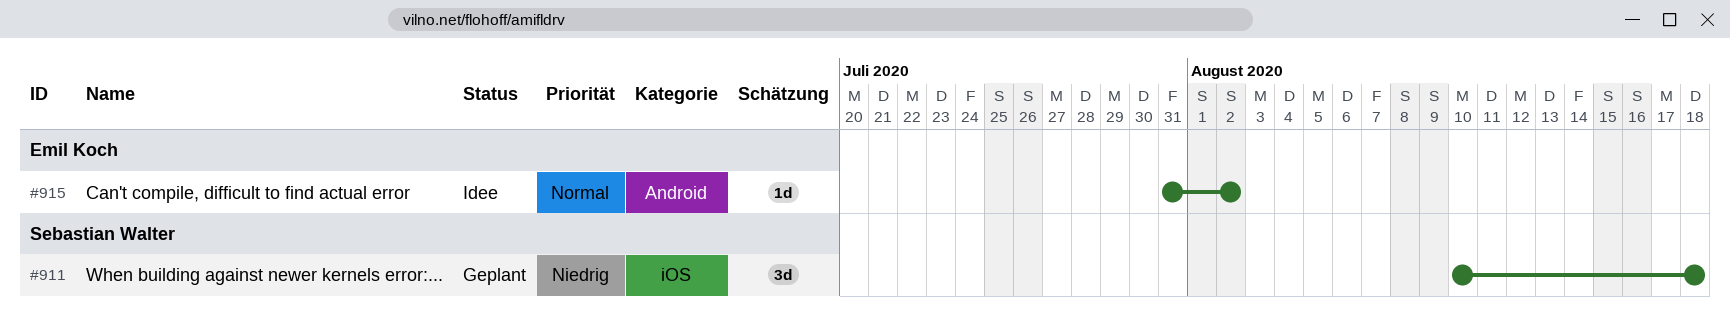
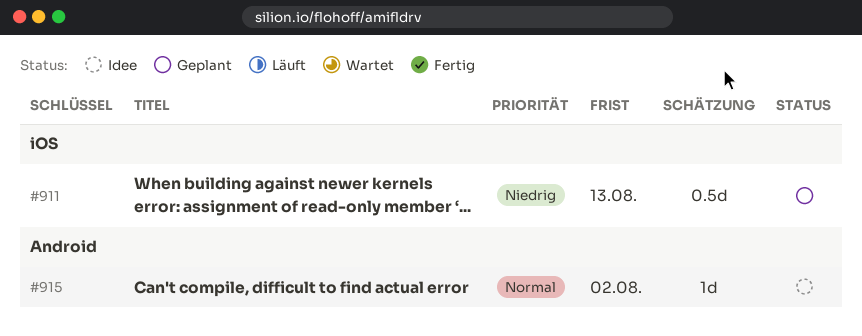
#911, estimate: 3d -> 0.5d
#911, due: Aug 18 -> Aug 13

